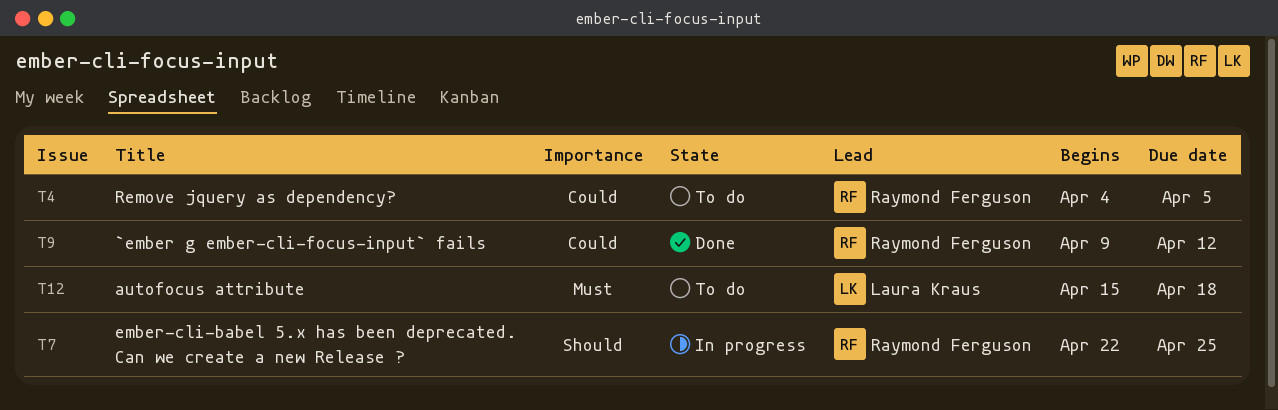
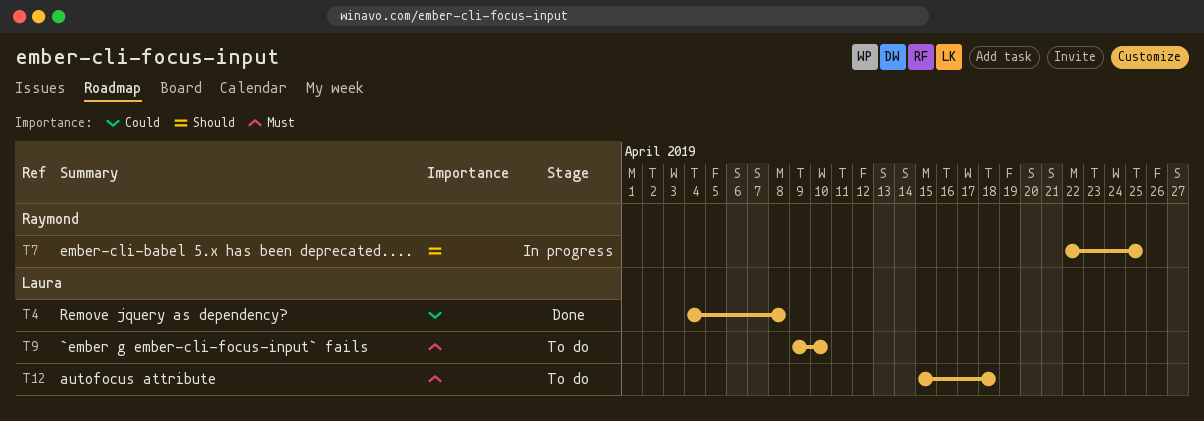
T4, status: To do -> Done
T4, owner: Raymond Ferguson -> Laura Kraus
T4, due: Apr 5 -> Apr 8
T9, status: Done -> To do
T9, owner: Raymond Ferguson -> Laura Kraus
T9, priority: Could -> Must
T9, due: Apr 12 -> Apr 10

